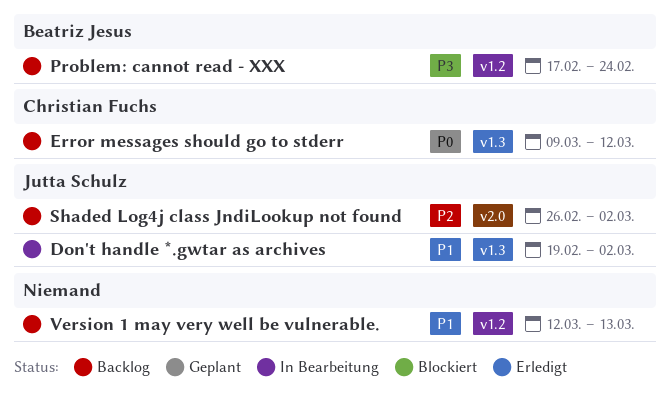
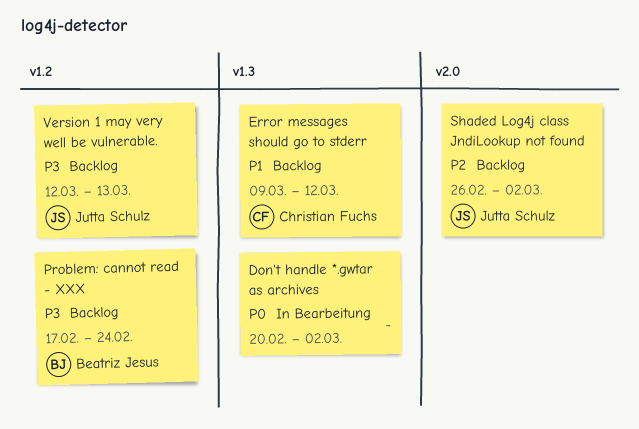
Don't handle *.gwtar as archives, owner: Jutta Schulz -> none
Don't handle *.gwtar as archives, priority: P1 -> P0
Don't handle *.gwtar as archives, start: Feb 19 -> Feb 20
Error messages should go to stderr, priority: P0 -> P1
Version 1 may very well be vulnerable., owner: none -> Jutta Schulz
Version 1 may very well be vulnerable., priority: P1 -> P3

